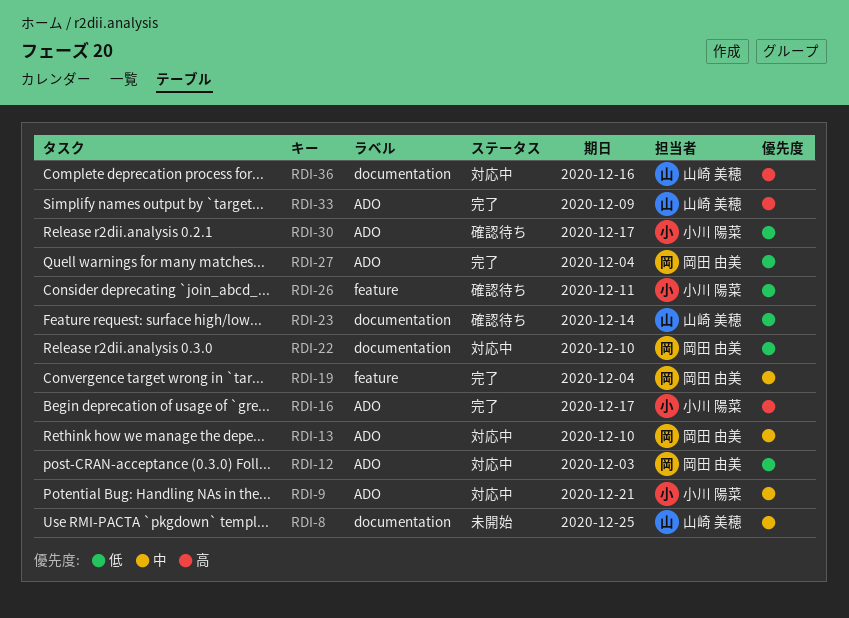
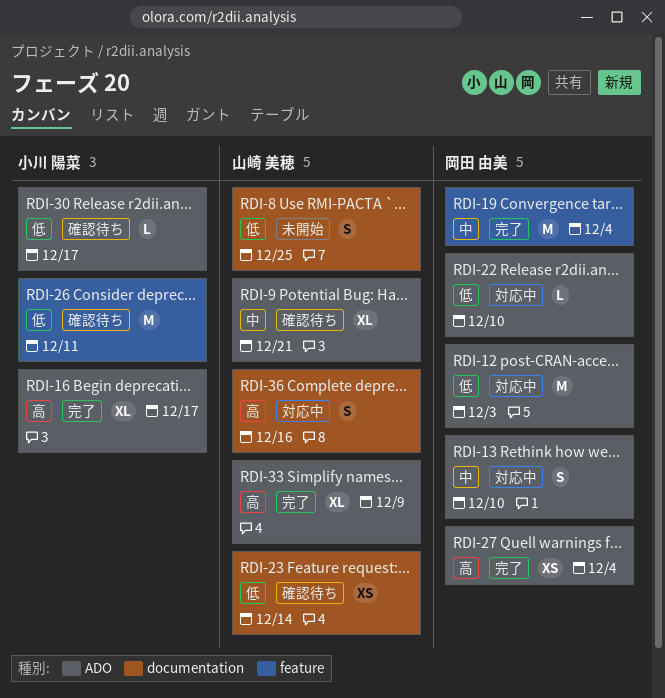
RDI-8, priority: 中 -> 低
RDI-9, status: 対応中 -> 確認待ち
RDI-9, owner: 小川 陽菜 -> 山崎 美穂
RDI-22, label: documentation -> ADO
RDI-27, priority: 低 -> 高

